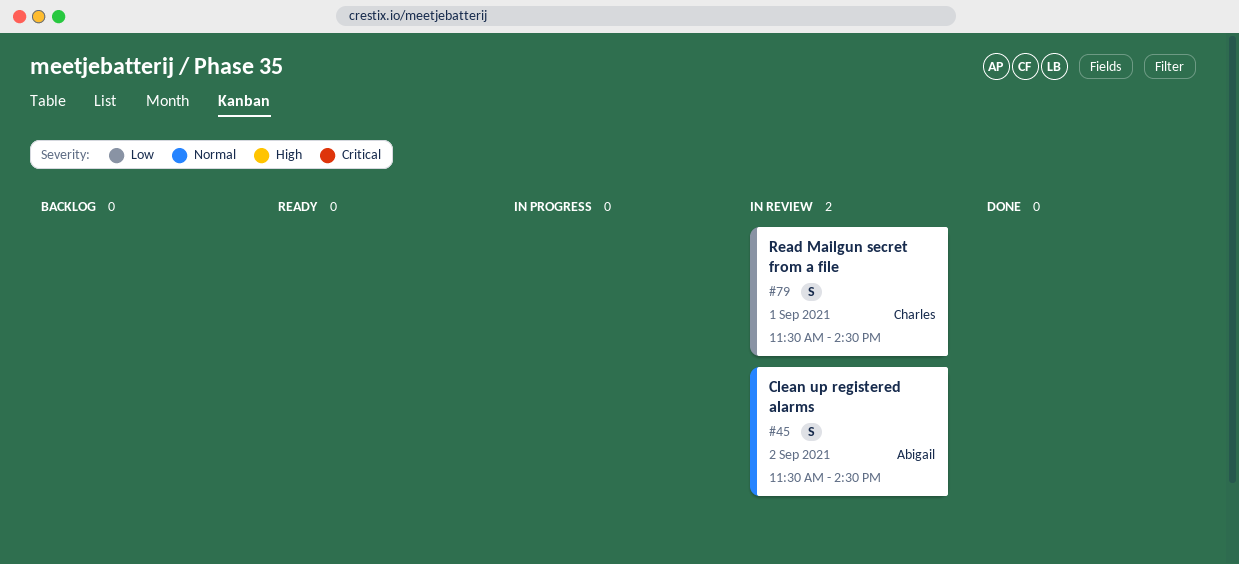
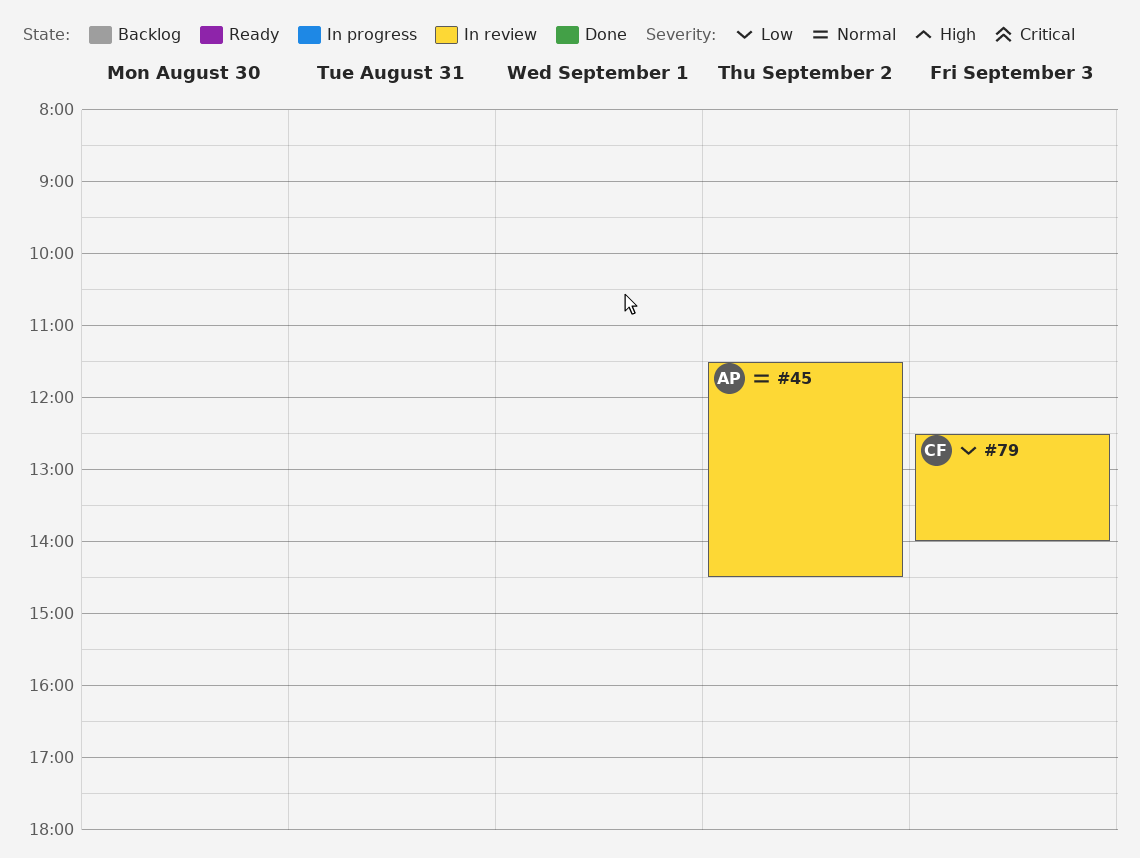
#79, day: Sep 1 -> Sep 3
#79, begins: 11:30 -> 12:30
#79, ends: 14:30 -> 14:00

